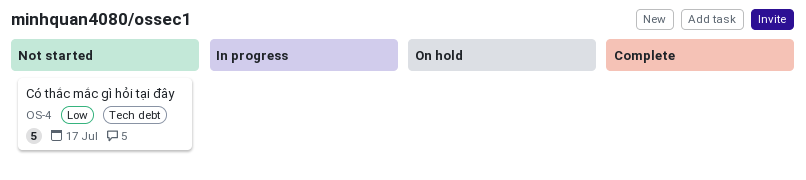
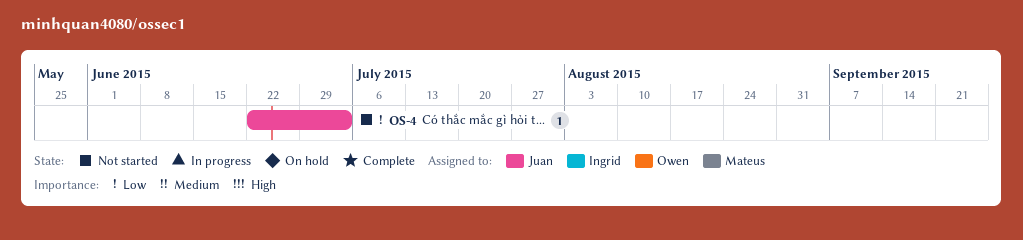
OS-4, estimate: 5 -> 1
OS-4, due: Jul 17 -> Jul 3

